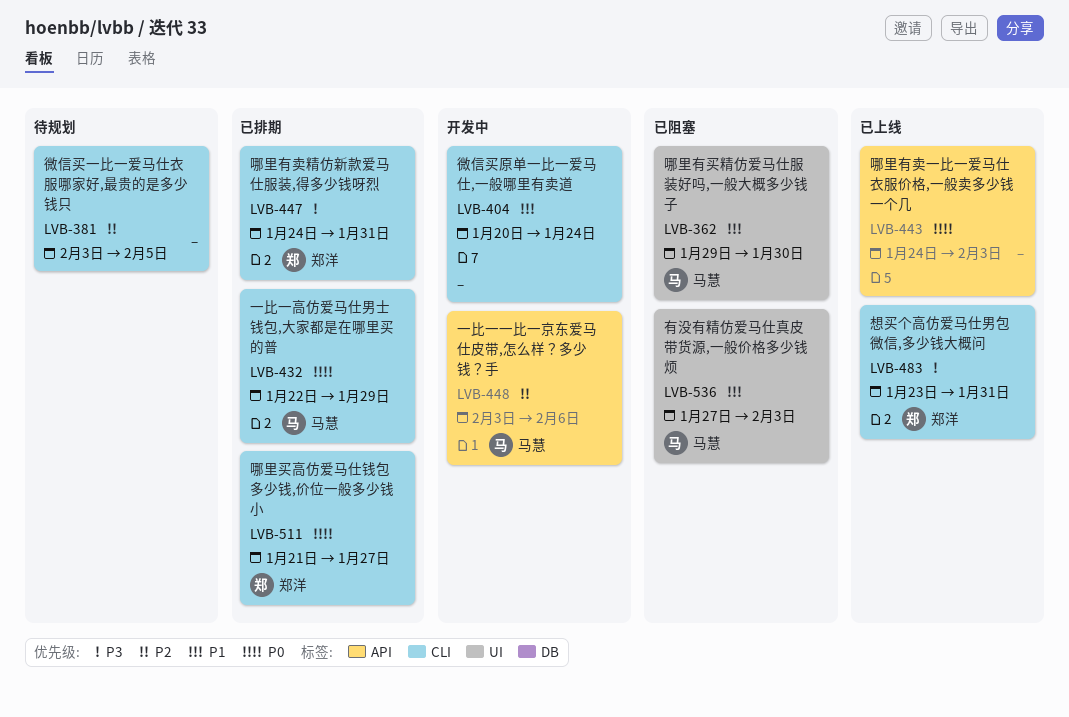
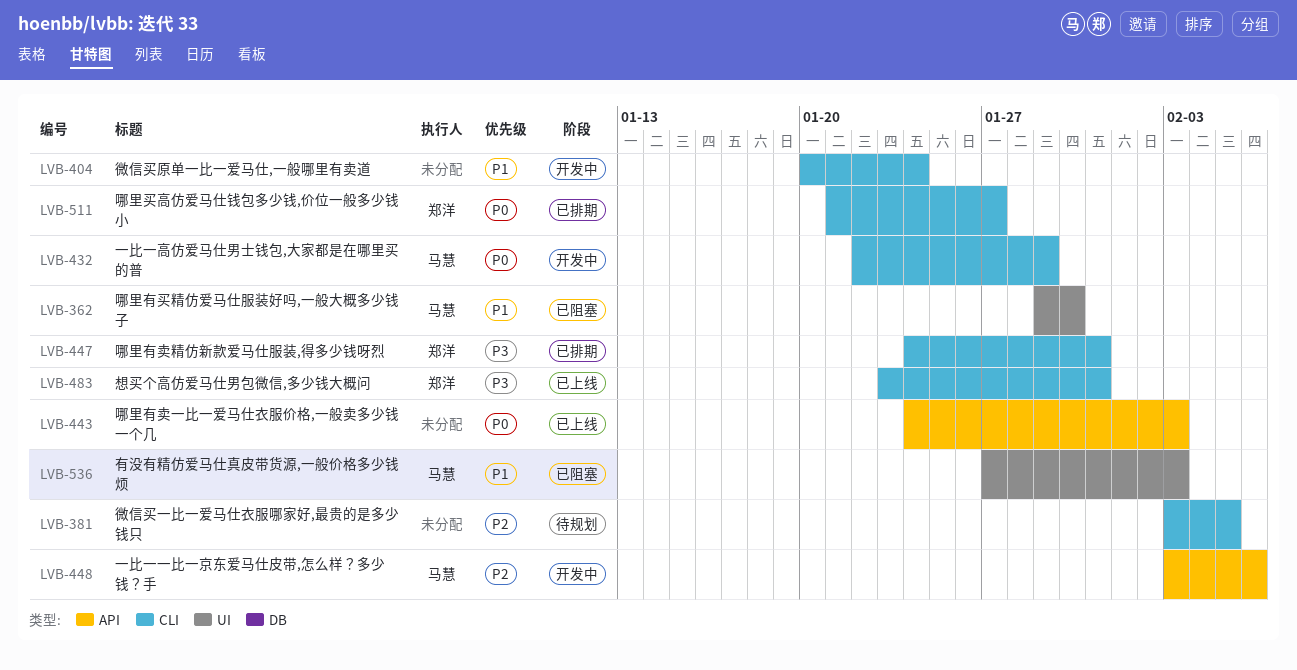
LVB-432, status: 已排期 -> 开发中

